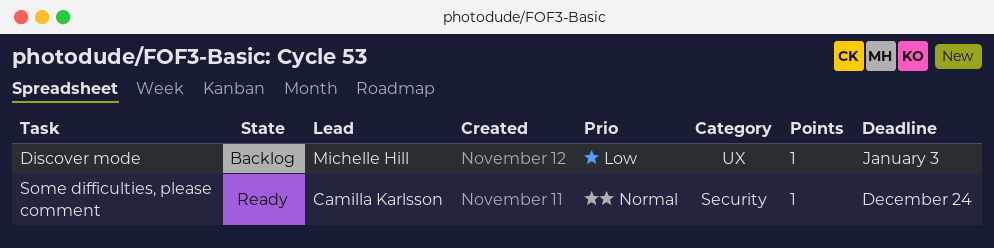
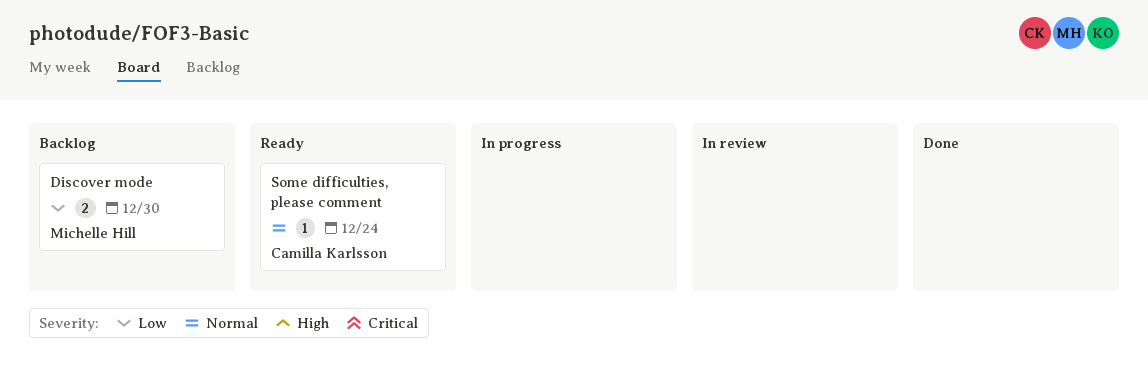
Discover mode, estimate: 1 -> 2
Discover mode, due: Jan 3 -> Dec 30

